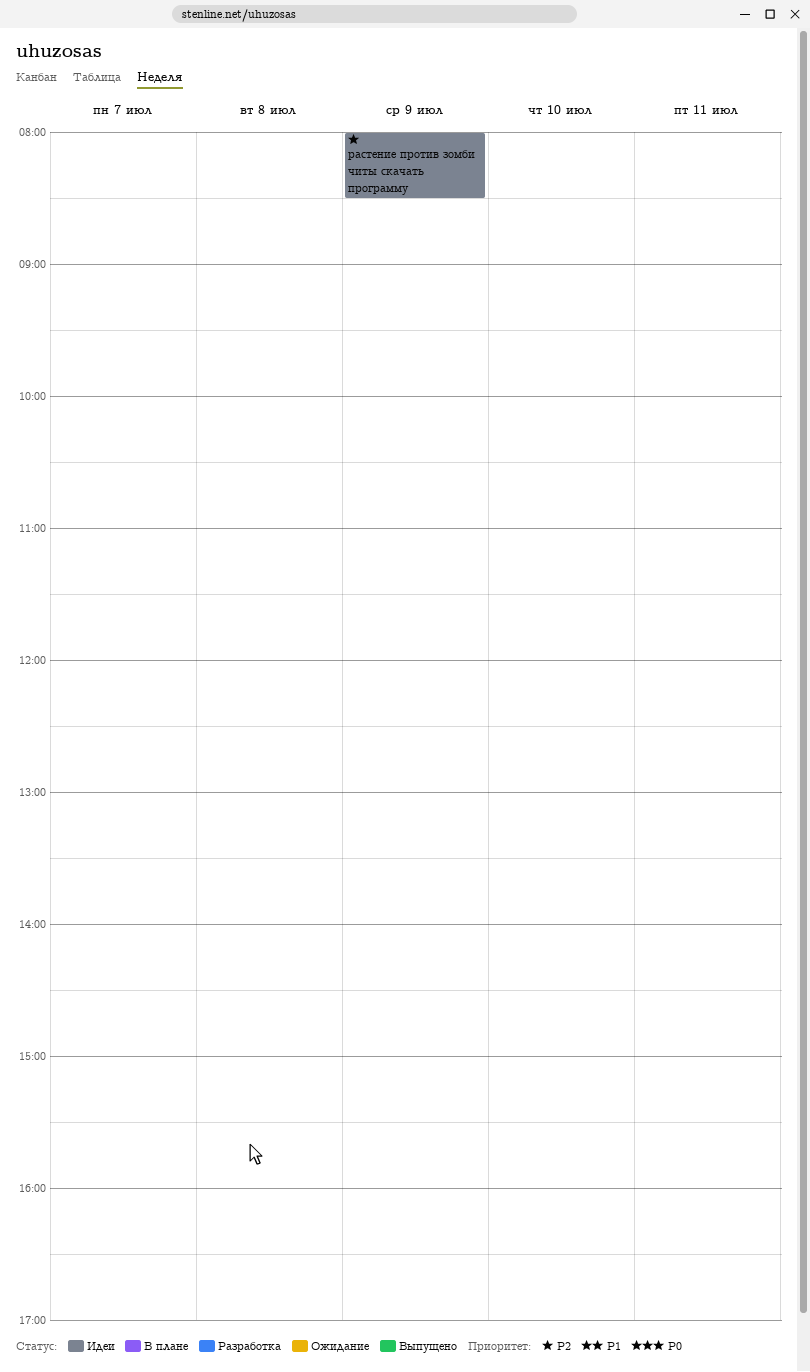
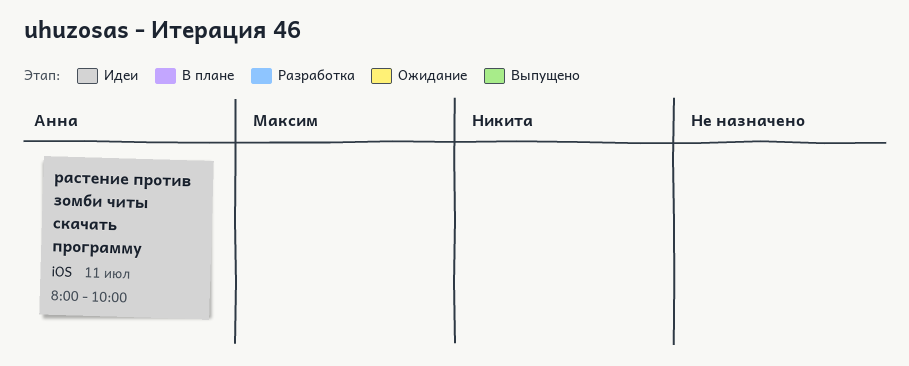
растение против зомби читы скачать программу, day: Jul 9 -> Jul 11
растение против зомби читы скачать программу, ends: 08:30 -> 10:00

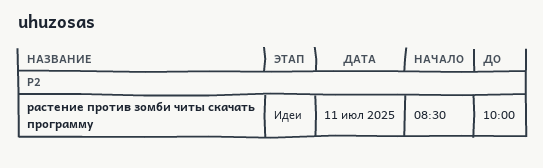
растение против зомби читы скачать программу, begins: 08:00 -> 08:30

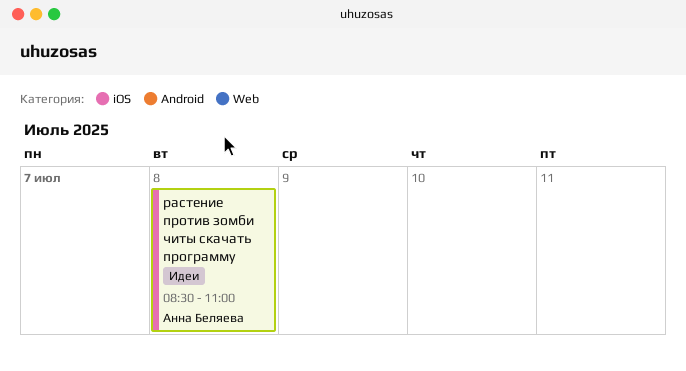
растение против зомби читы скачать программу, day: Jul 11 -> Jul 8
растение против зомби читы скачать программу, ends: 10:00 -> 11:00

